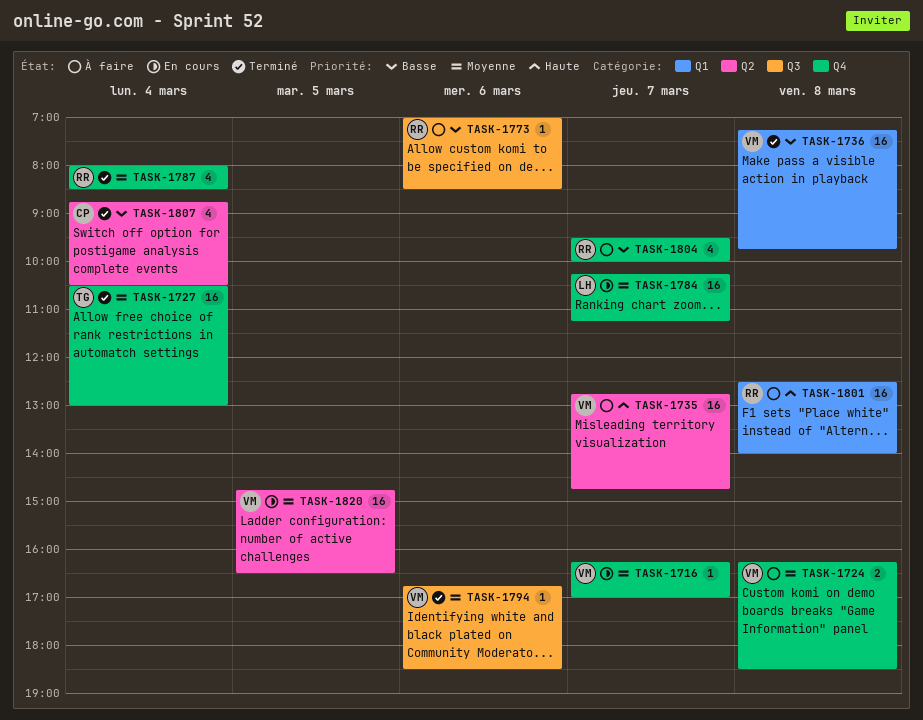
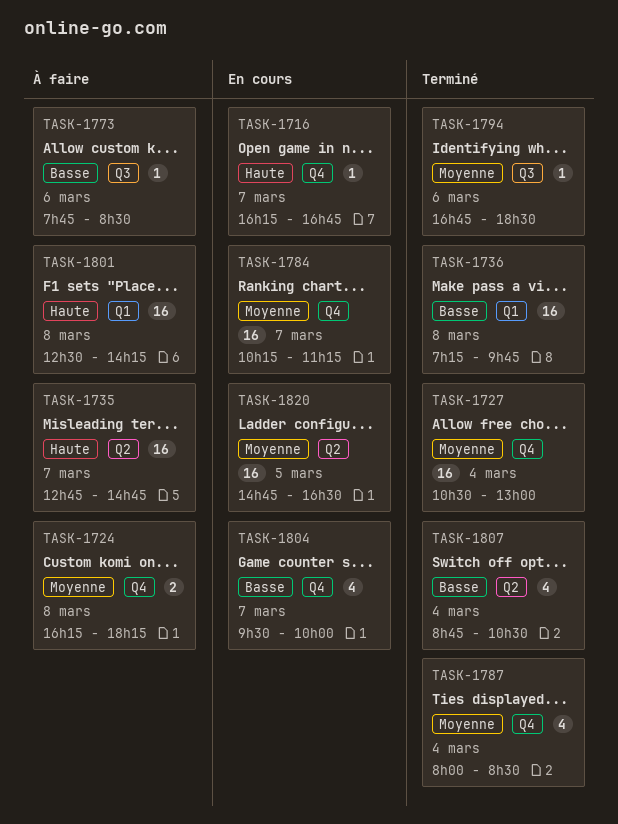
TASK-1716, priority: Moyenne -> Haute
TASK-1716, ends: 17:00 -> 16:45
TASK-1724, ends: 18:30 -> 18:15
TASK-1773, begins: 07:00 -> 07:45
TASK-1801, ends: 14:00 -> 14:15
TASK-1804, status: À faire -> En cours

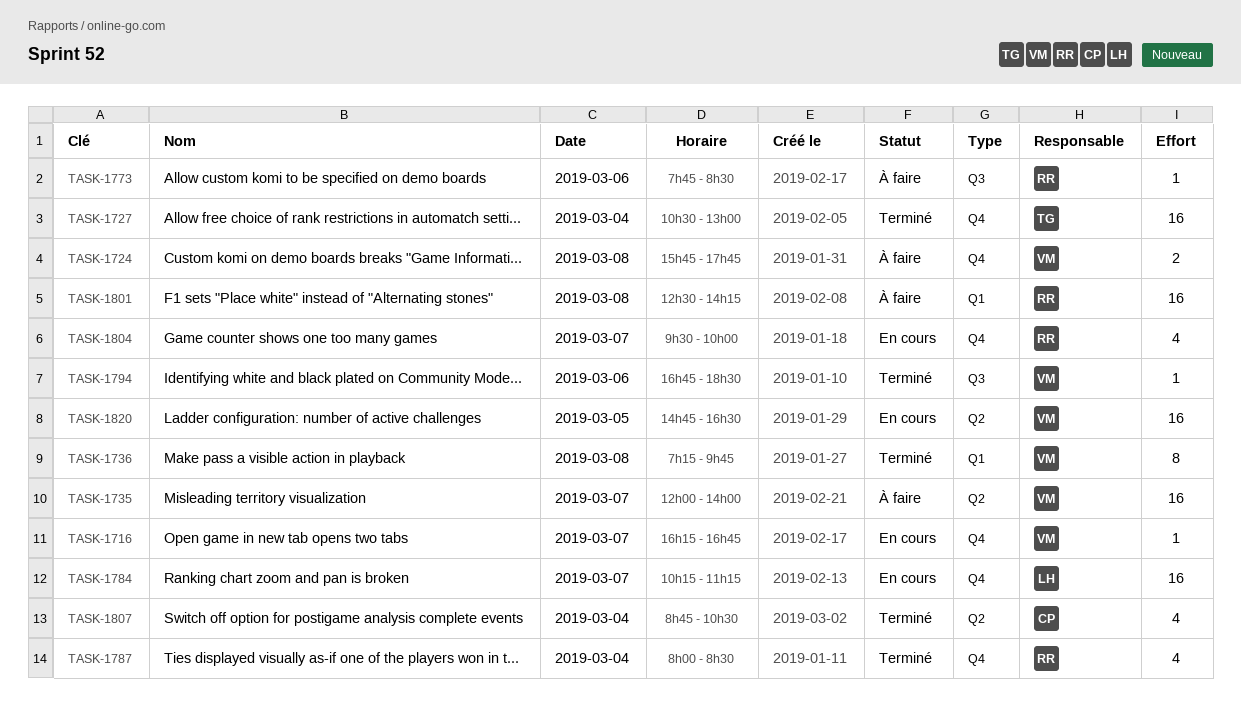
TASK-1724, begins: 16:15 -> 15:45
TASK-1724, ends: 18:15 -> 17:45
TASK-1735, begins: 12:45 -> 12:00
TASK-1735, ends: 14:45 -> 14:00
TASK-1736, estimate: 16 -> 8

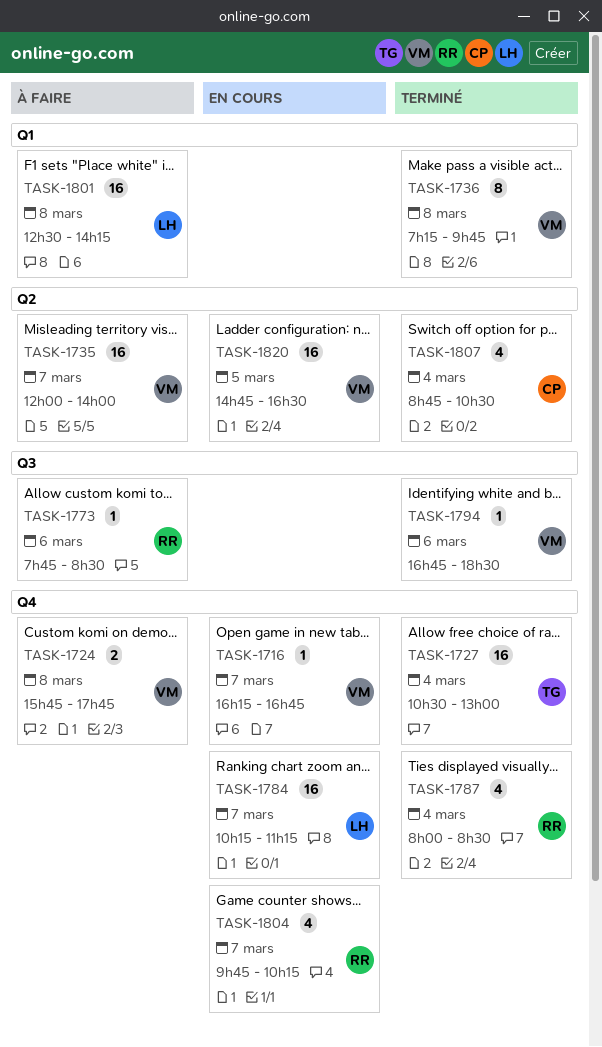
TASK-1801, owner: RR -> LH
TASK-1804, begins: 09:30 -> 09:45
TASK-1804, ends: 10:00 -> 10:15

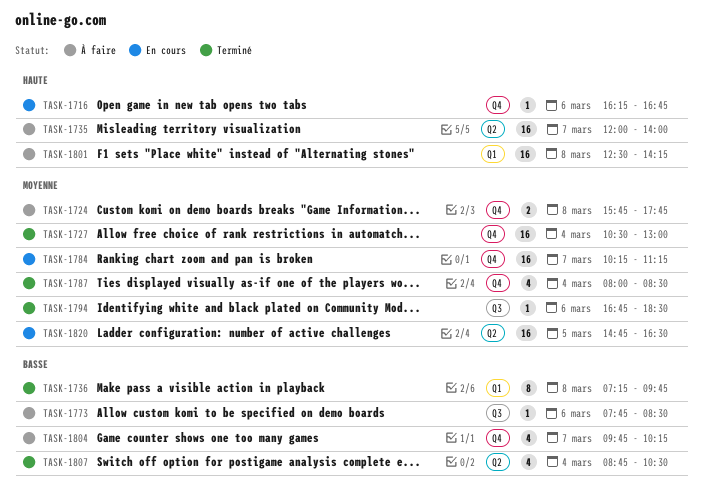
TASK-1716, day: Mar 7 -> Mar 6
TASK-1804, status: En cours -> À faire

